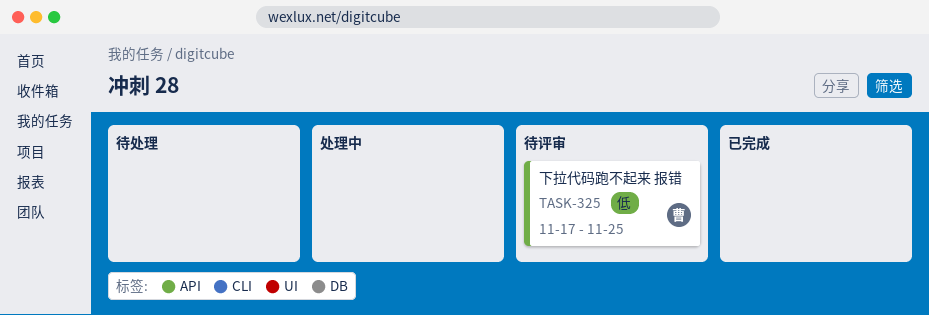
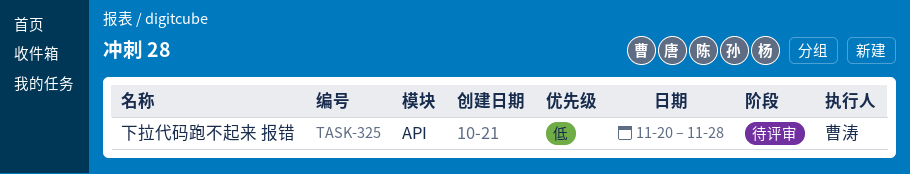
TASK-325, start: Nov 17 -> Nov 20
TASK-325, due: Nov 25 -> Nov 28

